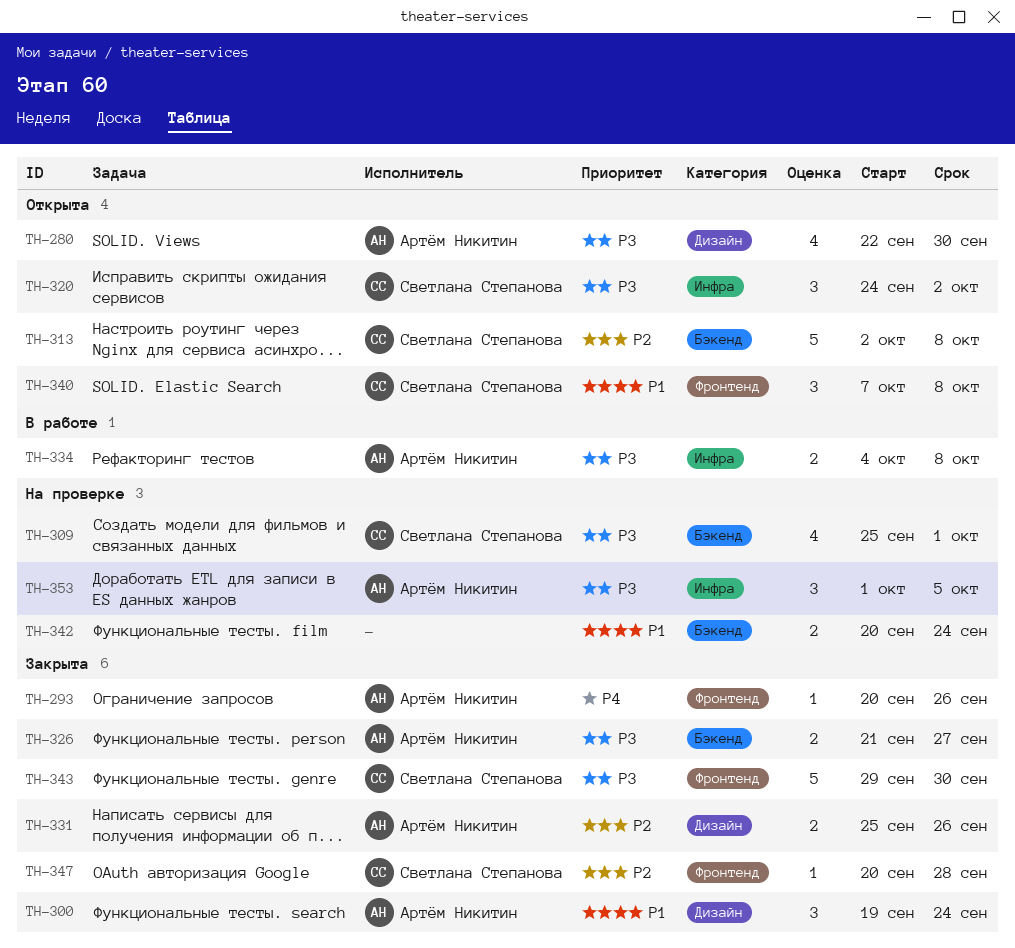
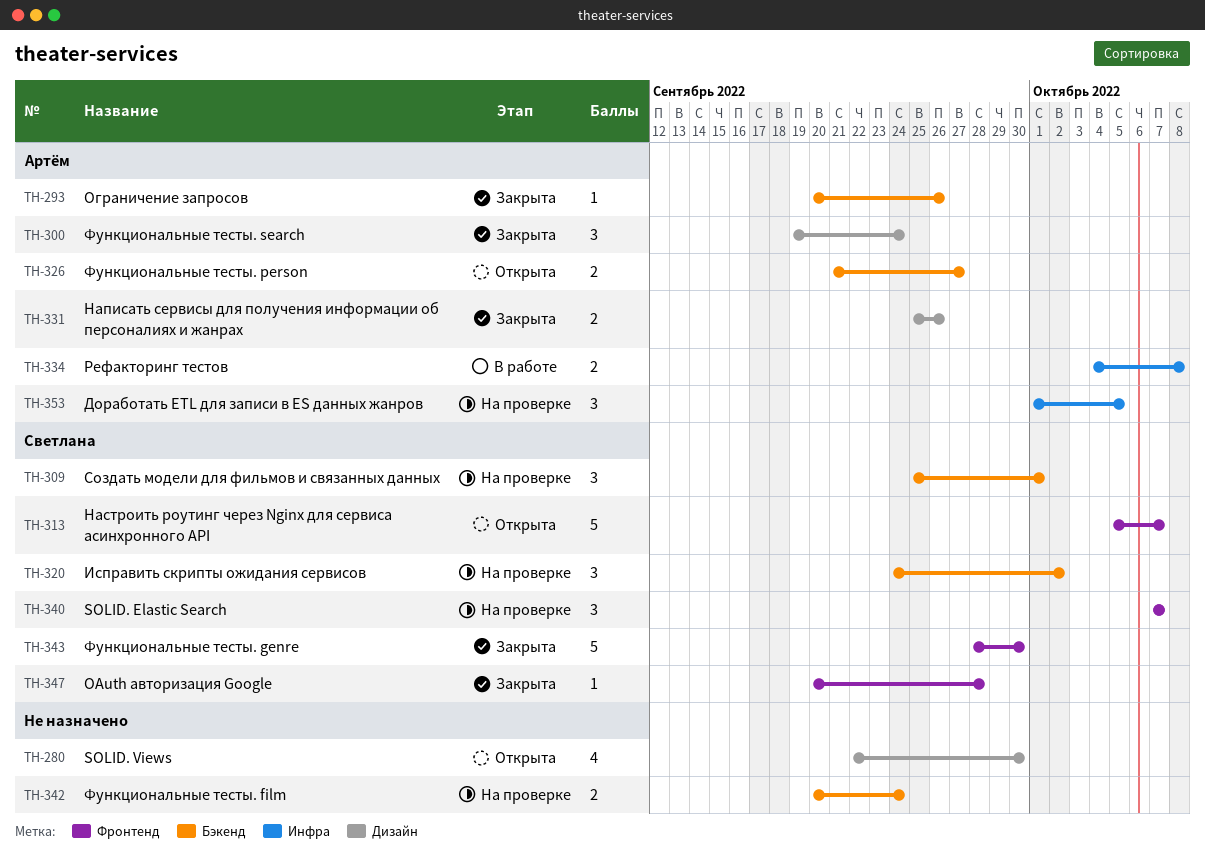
TH-280, owner: Артём Никитин -> none
TH-293, label: Фронтенд -> Бэкенд
TH-309, estimate: 4 -> 3
TH-313, label: Бэкенд -> Фронтенд
TH-313, start: Oct 2 -> Oct 5
TH-313, due: Oct 8 -> Oct 7
TH-320, status: Открыта -> На проверке
TH-320, label: Инфра -> Бэкенд
TH-326, status: Закрыта -> Открыта
TH-340, status: Открыта -> На проверке
TH-340, due: Oct 8 -> Oct 7
TH-343, start: Sep 29 -> Sep 28

